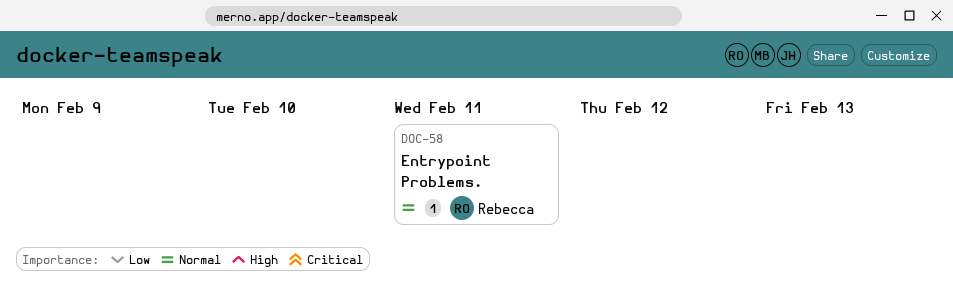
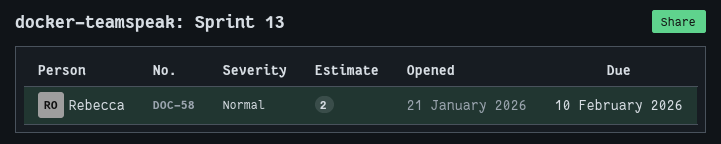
DOC-58, estimate: 1 -> 2
DOC-58, due: Feb 11 -> Feb 10

